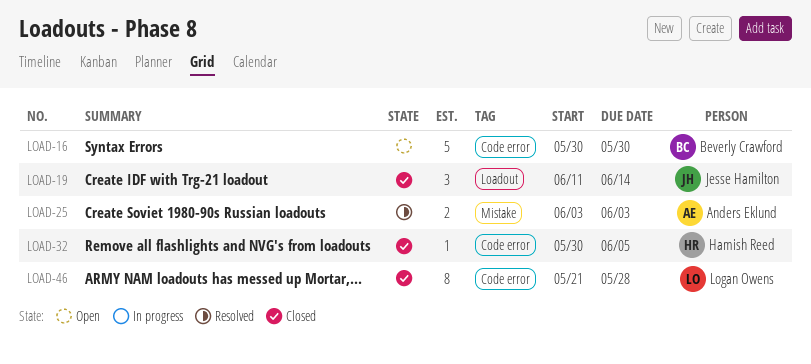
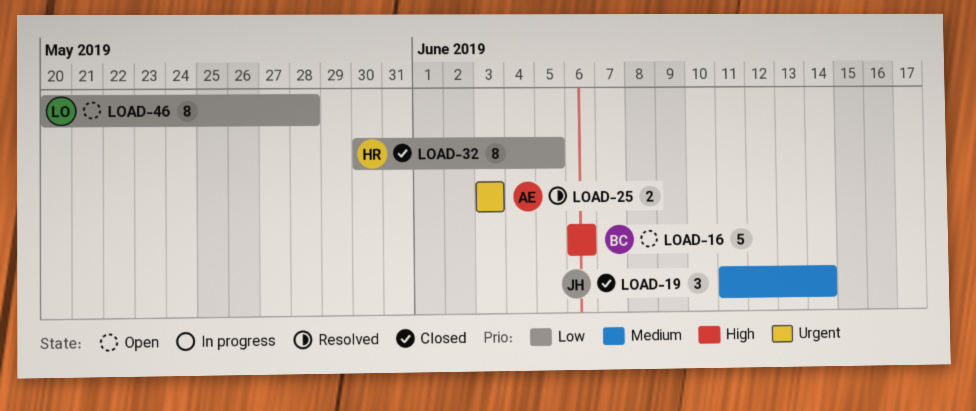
LOAD-16, start: May 30 -> Jun 6
LOAD-16, due: May 30 -> Jun 6
LOAD-32, estimate: 1 -> 8
LOAD-46, status: Closed -> Open
LOAD-46, start: May 21 -> May 20

